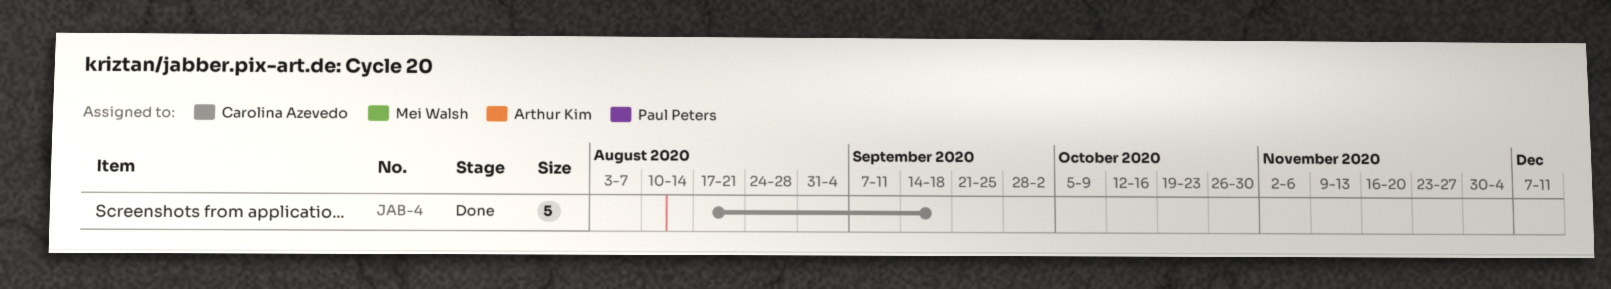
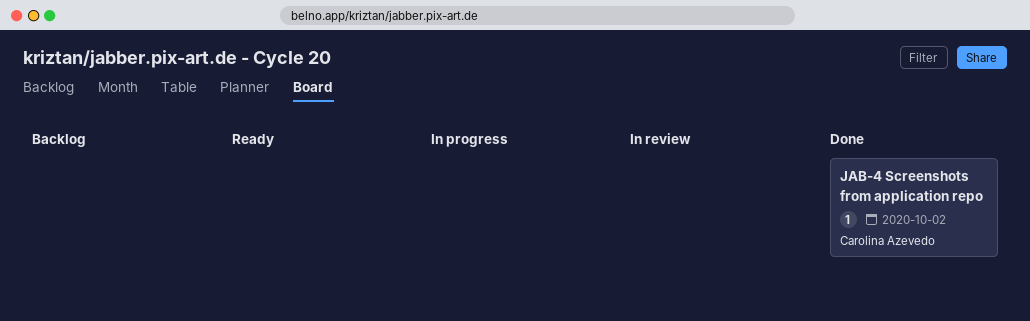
JAB-4, estimate: 5 -> 1
JAB-4, due: Sep 18 -> Oct 2

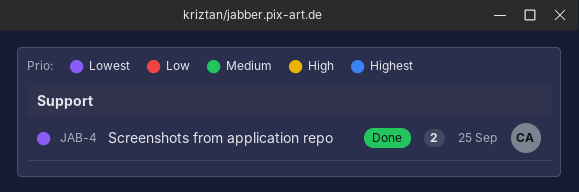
JAB-4, estimate: 1 -> 2
JAB-4, due: Oct 2 -> Sep 25

